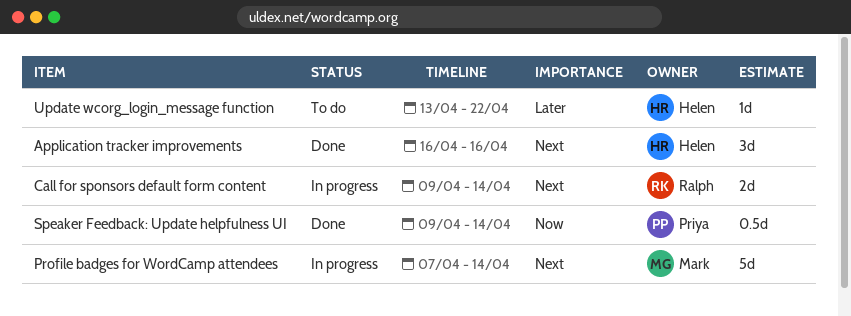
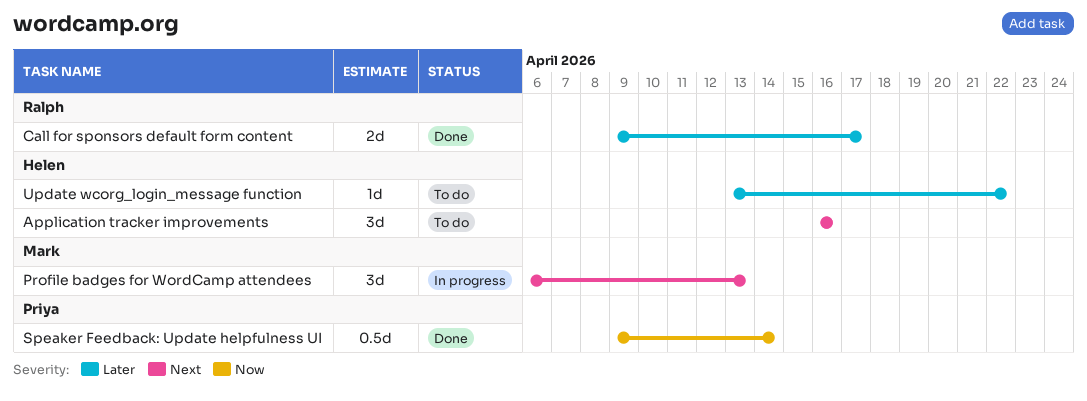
Application tracker improvements, status: Done -> To do
Call for sponsors default form content, status: In progress -> Done
Call for sponsors default form content, priority: Next -> Later
Call for sponsors default form content, due: Apr 14 -> Apr 17
Profile badges for WordCamp attendees, estimate: 5d -> 3d
Profile badges for WordCamp attendees, start: Apr 7 -> Apr 6
Profile badges for WordCamp attendees, due: Apr 14 -> Apr 13

